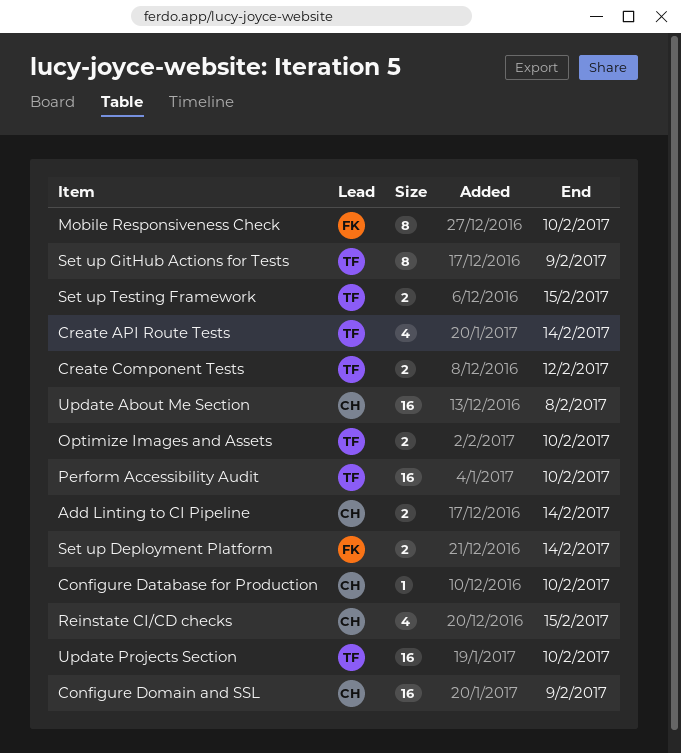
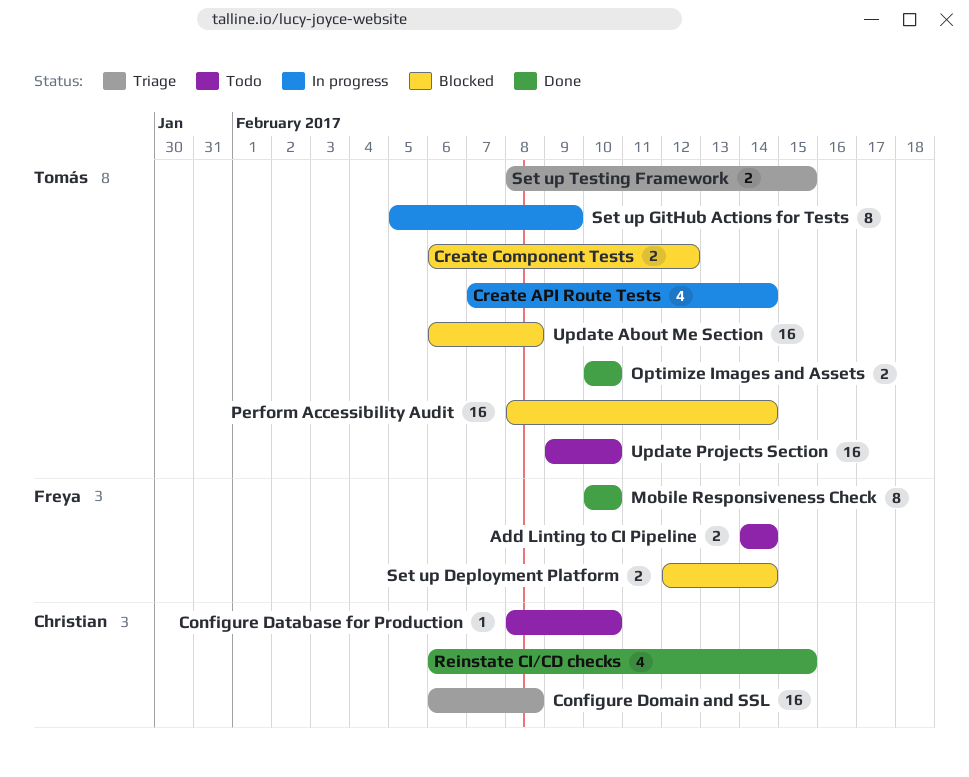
Add Linting to CI Pipeline, owner: Christian -> Freya
Configure Domain and SSL, due: Feb 9 -> Feb 8
Perform Accessibility Audit, due: Feb 10 -> Feb 14
Update About Me Section, owner: Christian -> Tomás

